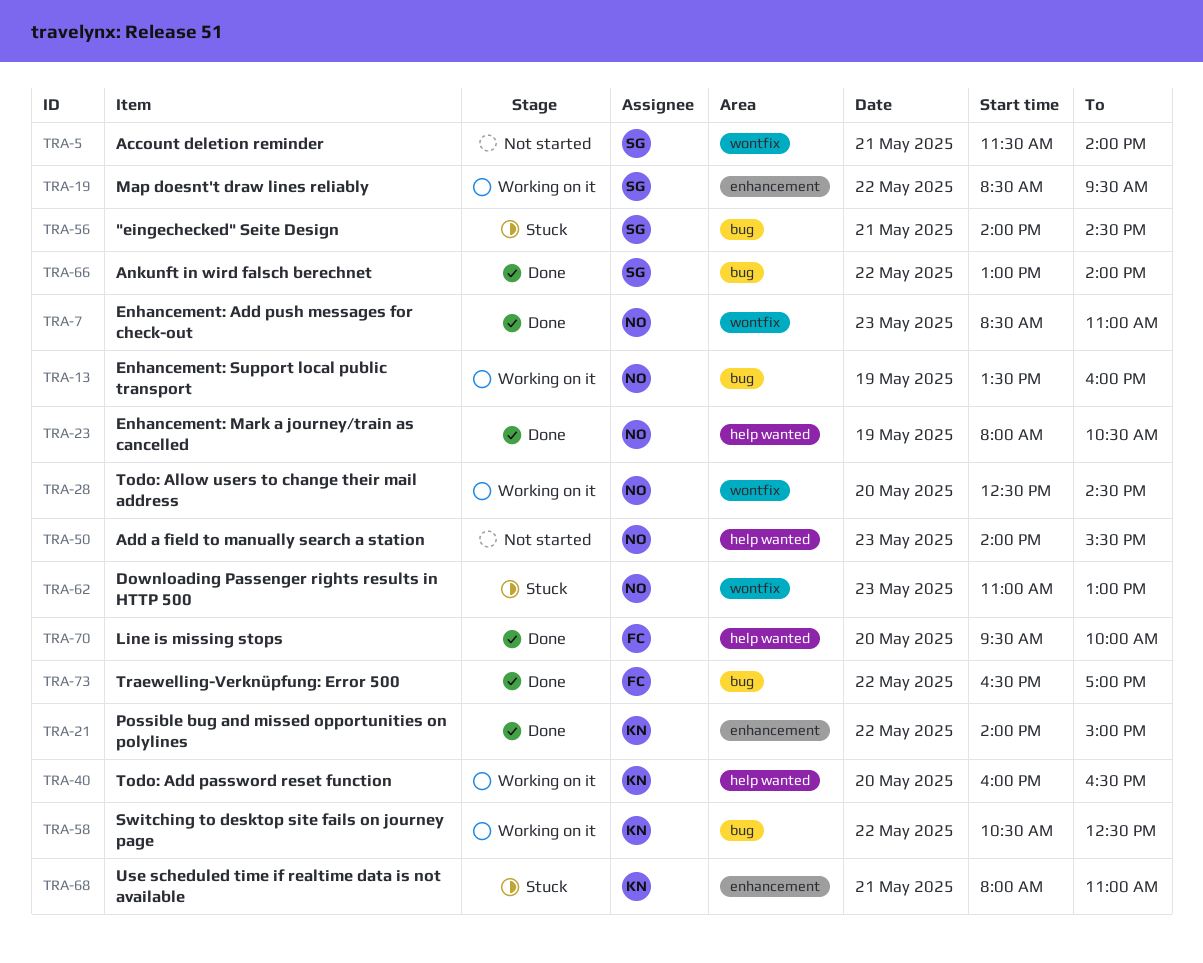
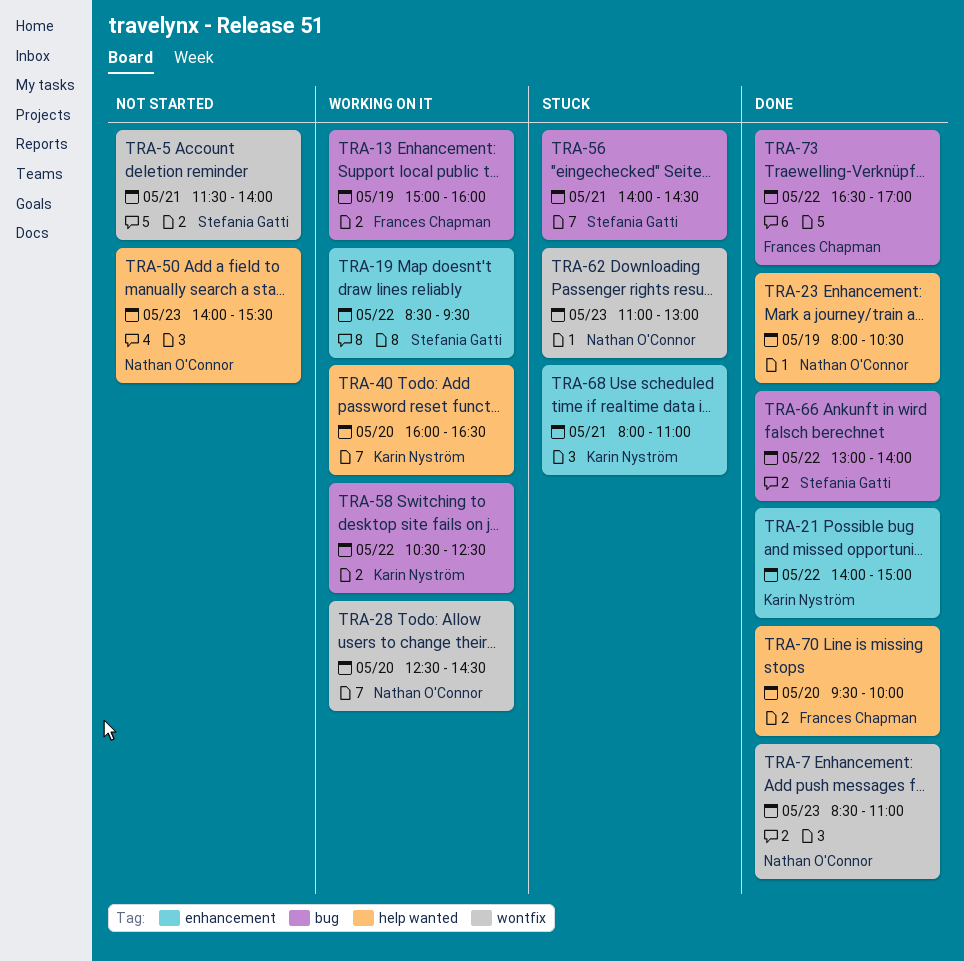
TRA-13, owner: Nathan O'Connor -> Frances Chapman
TRA-13, begins: 13:30 -> 15:00

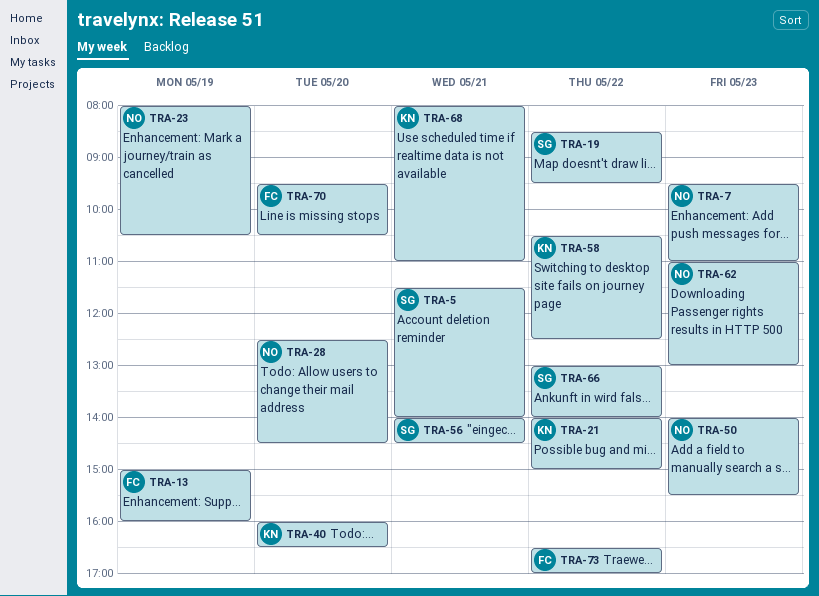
TRA-7, begins: 08:30 -> 09:30
TRA-70, ends: 10:00 -> 10:30

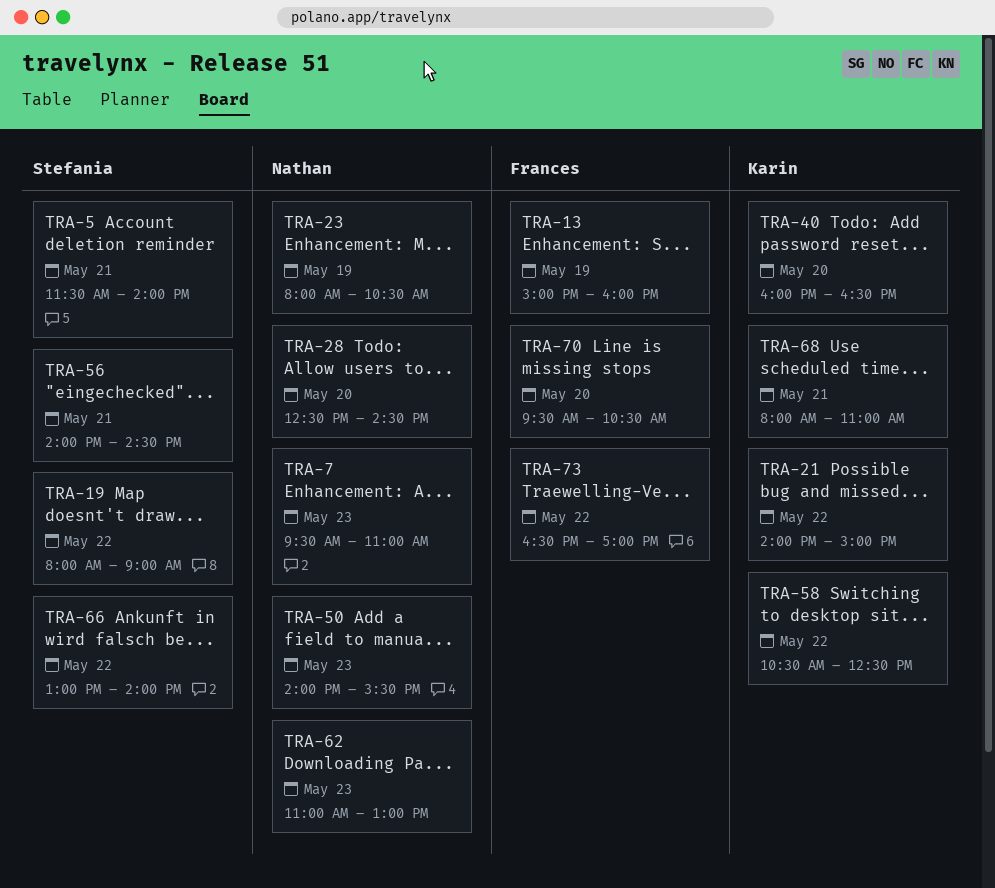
TRA-19, begins: 08:30 -> 08:00
TRA-19, ends: 09:30 -> 09:00

